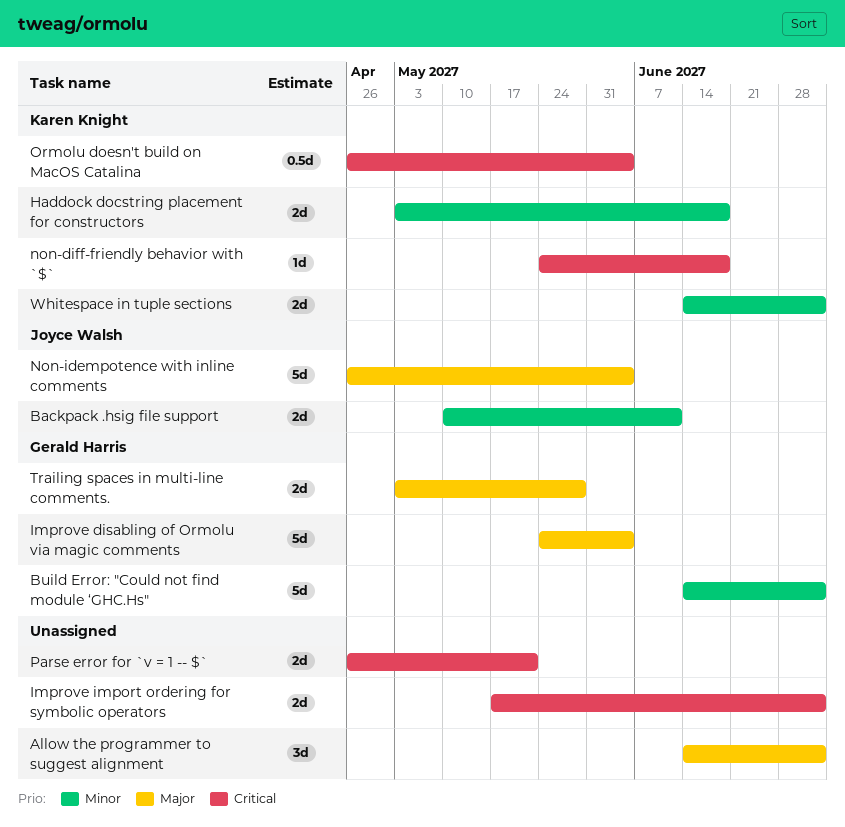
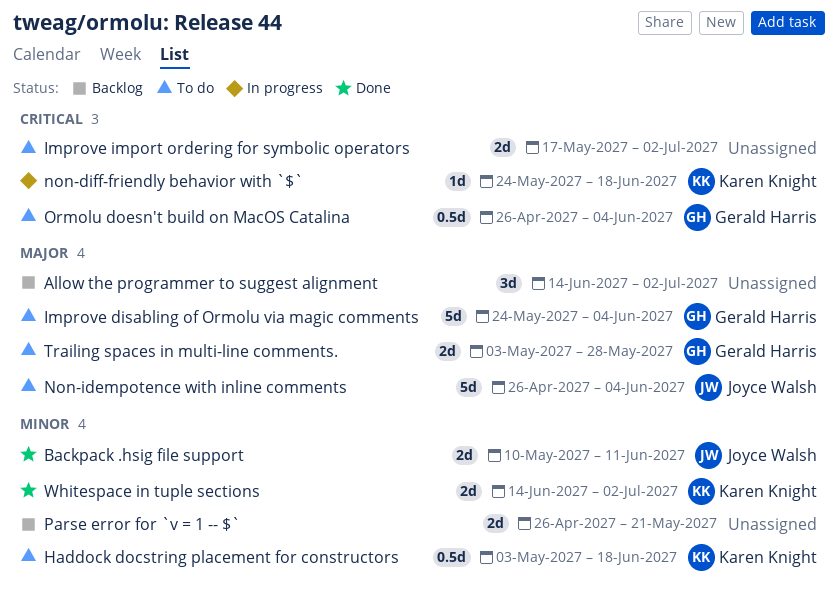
Build Error: "Could not find module ‘GHC.Hs": present -> none
Haddock docstring placement for constructors, estimate: 2d -> 0.5d
Ormolu doesn't build on MacOS Catalina, owner: Karen Knight -> Gerald Harris
Parse error for `v = 1 -- $`, priority: Critical -> Minor

